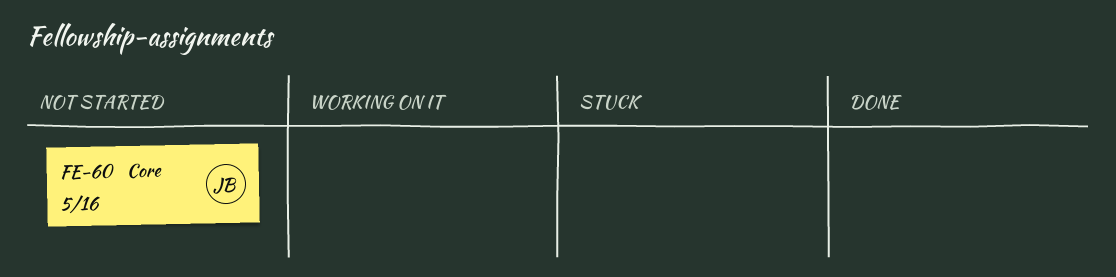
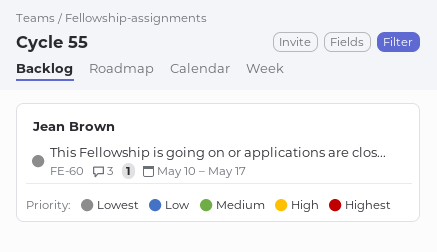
FE-60, due: May 16 -> May 17

